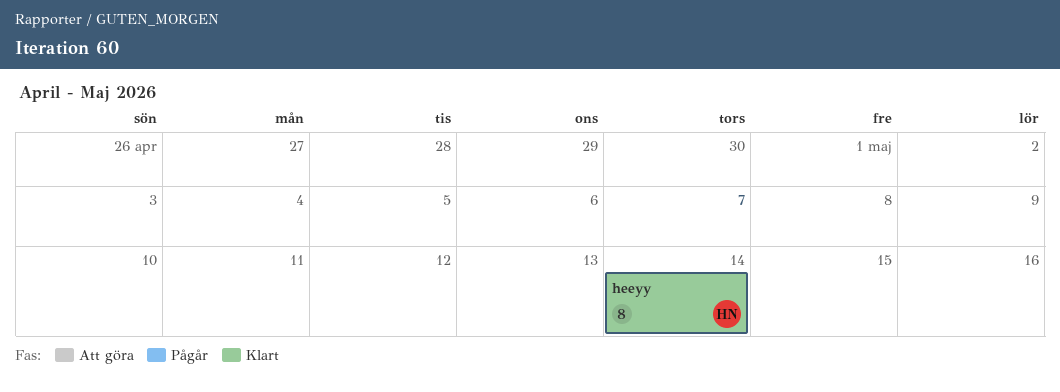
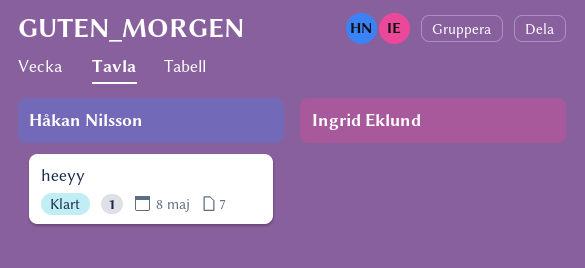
heeyy, estimate: 8 -> 1
heeyy, due: May 14 -> May 8

